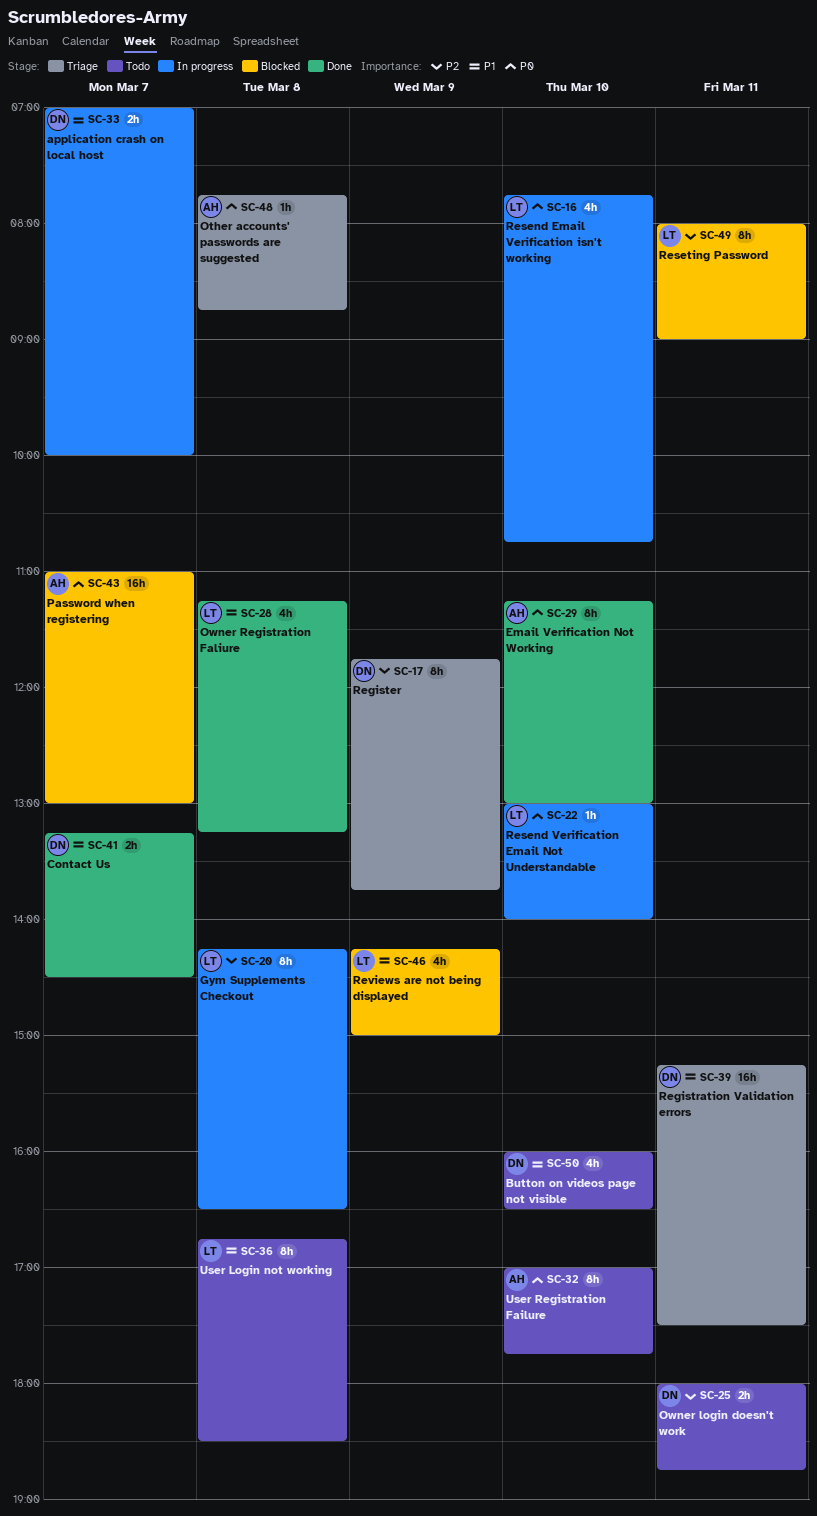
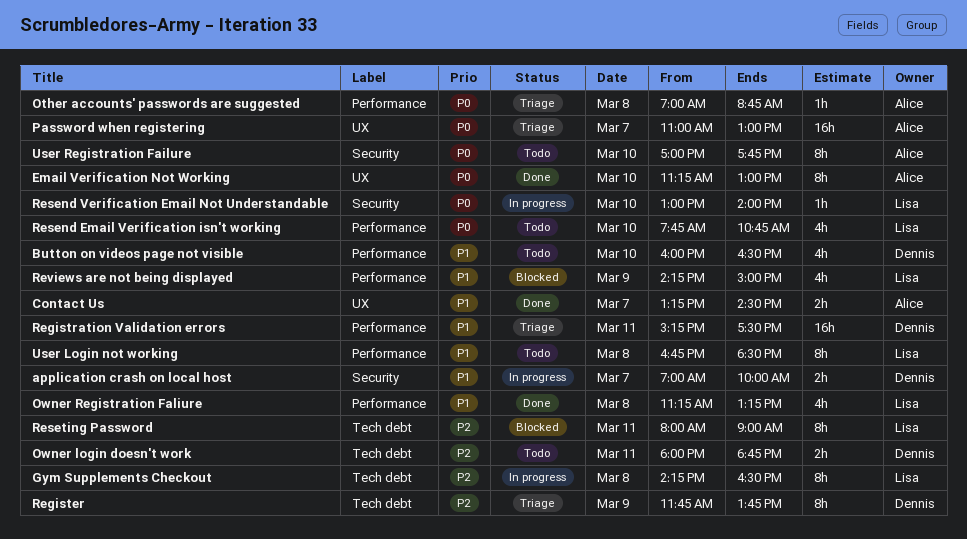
Contact Us, owner: Dennis -> Alice
Other accounts' passwords are suggested, begins: 07:45 -> 07:00
Password when registering, status: Blocked -> Triage
Resend Email Verification isn't working, status: In progress -> Todo

